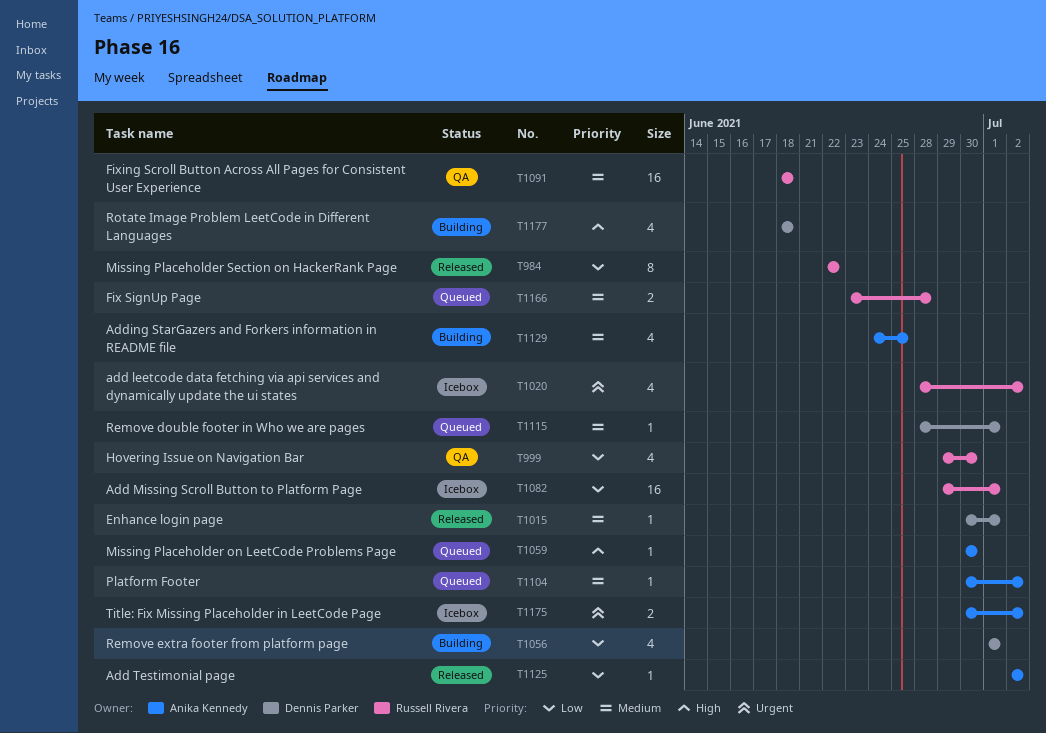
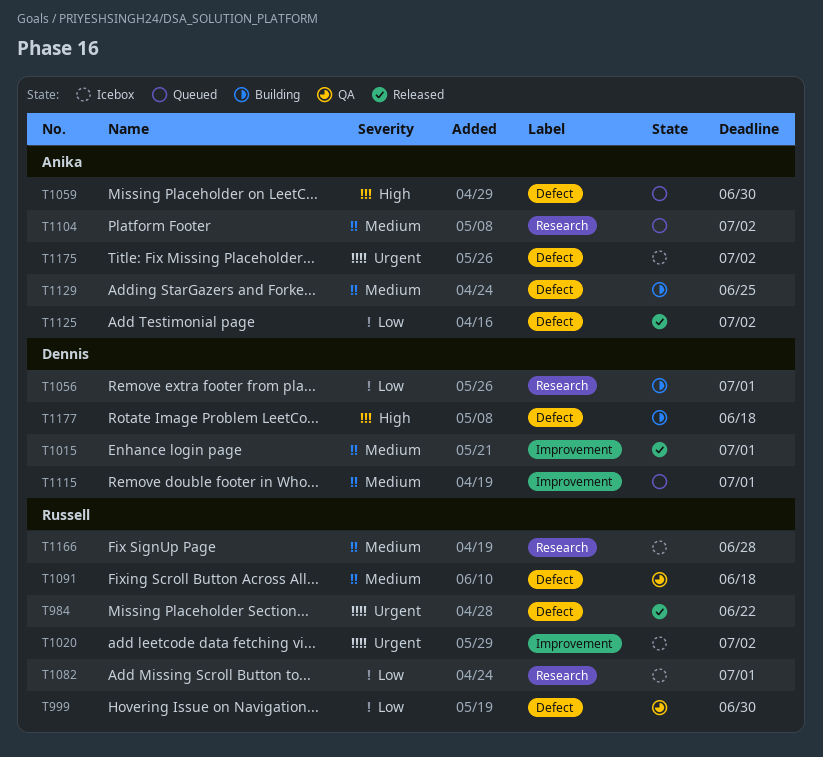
T984, priority: Low -> Urgent
T1166, status: Queued -> Icebox

